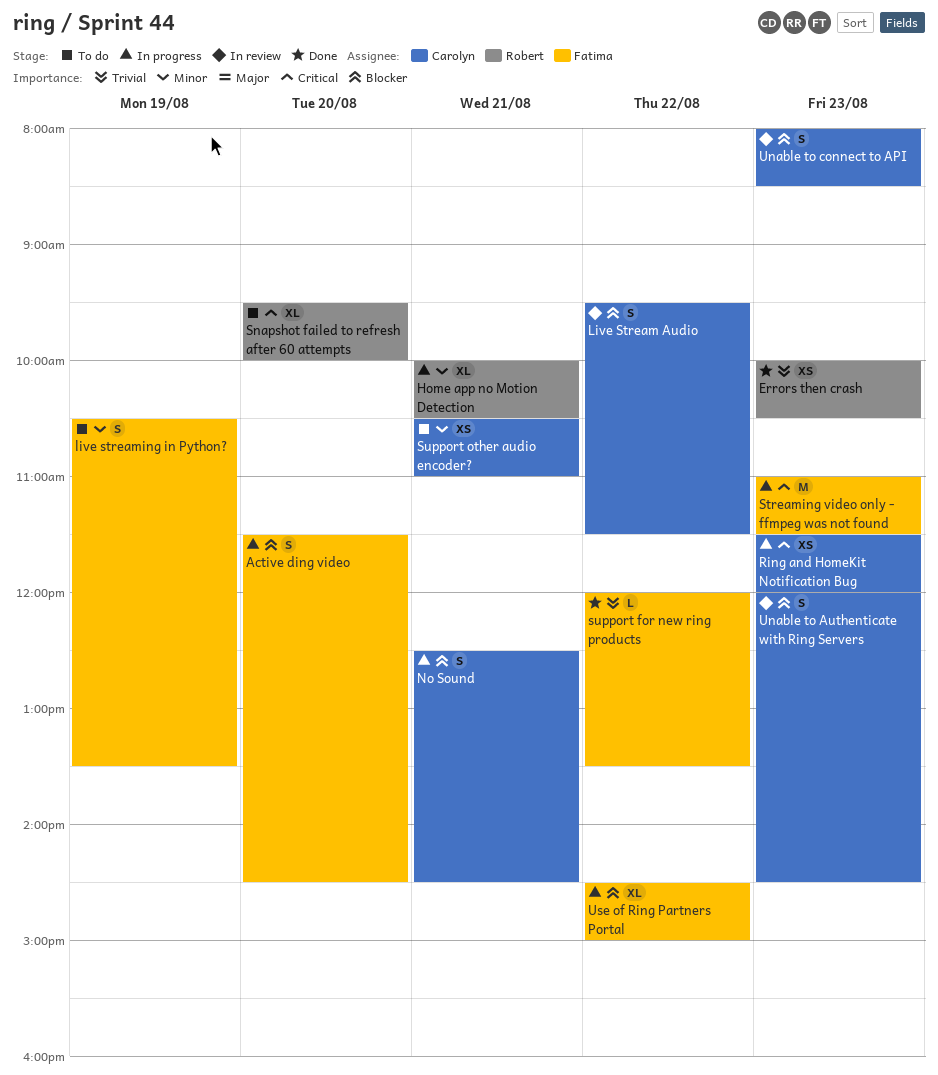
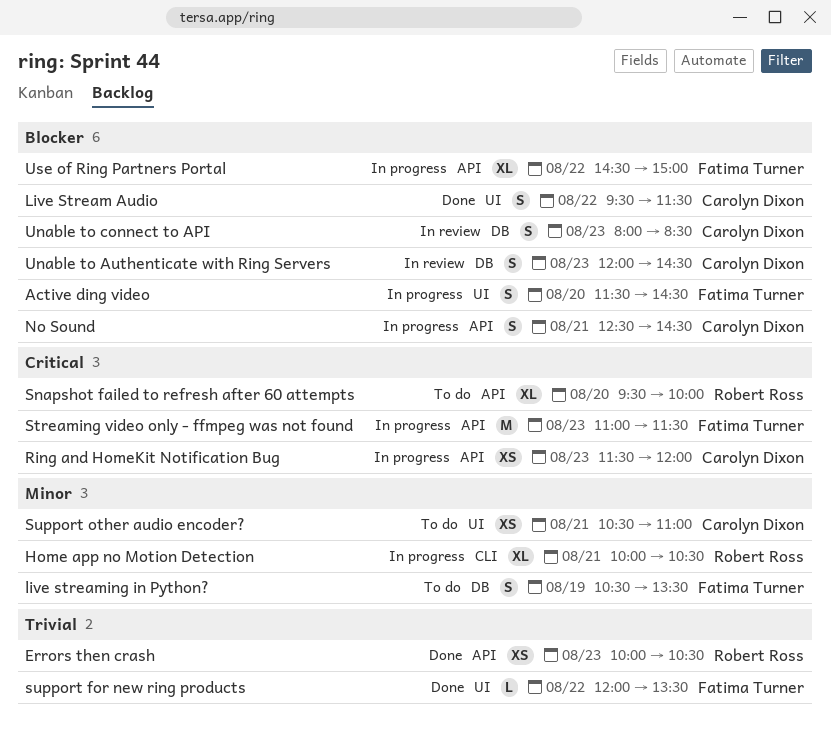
Live Stream Audio, status: In review -> Done

